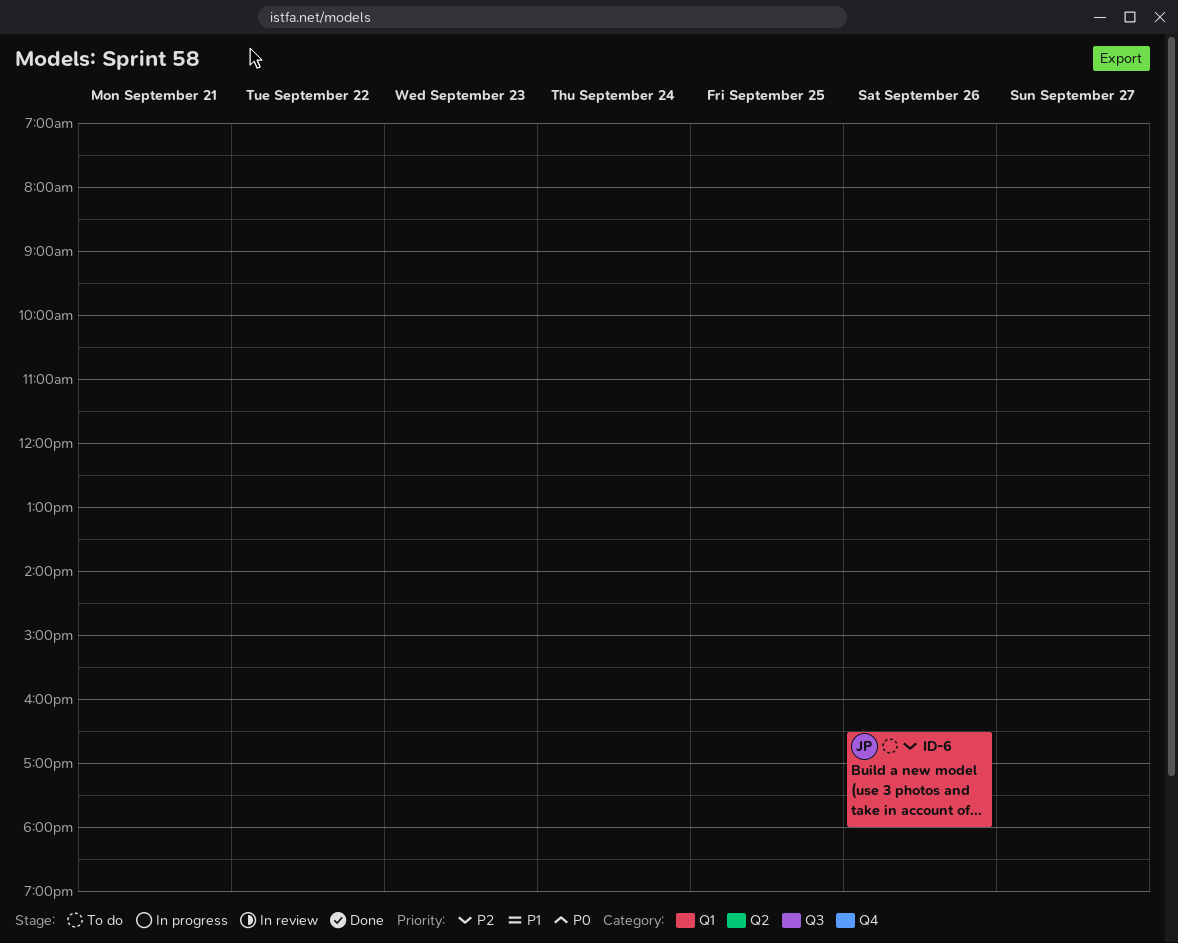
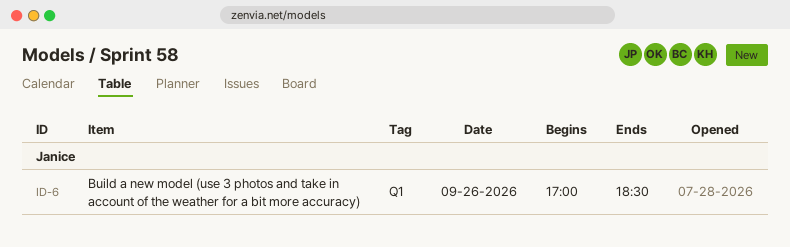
ID-6, begins: 16:30 -> 17:00
ID-6, ends: 18:00 -> 18:30

